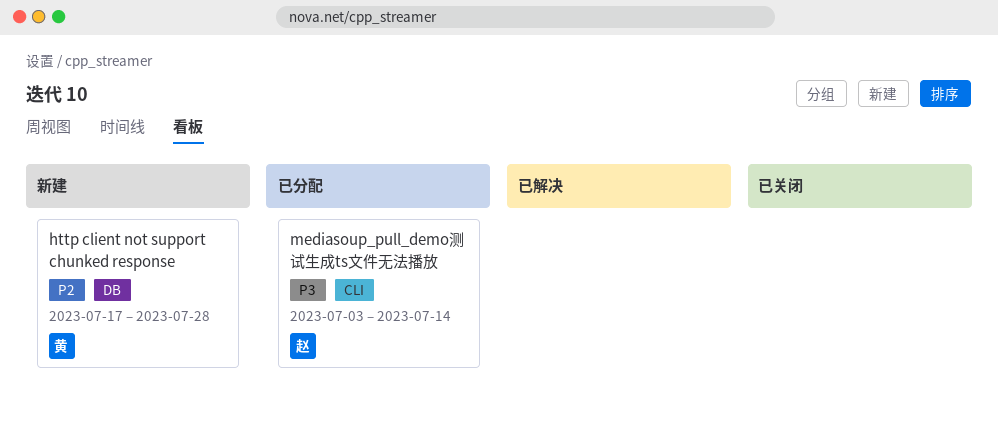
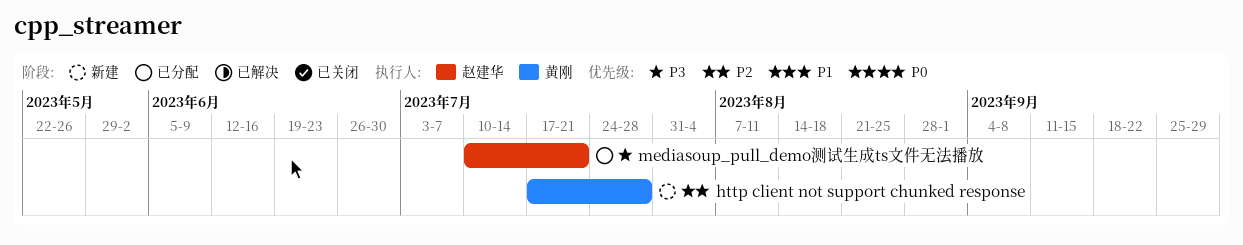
mediasoup_pull_demo测试生成ts文件无法播放, start: Jul 3 -> Jul 10
mediasoup_pull_demo测试生成ts文件无法播放, due: Jul 14 -> Jul 21

